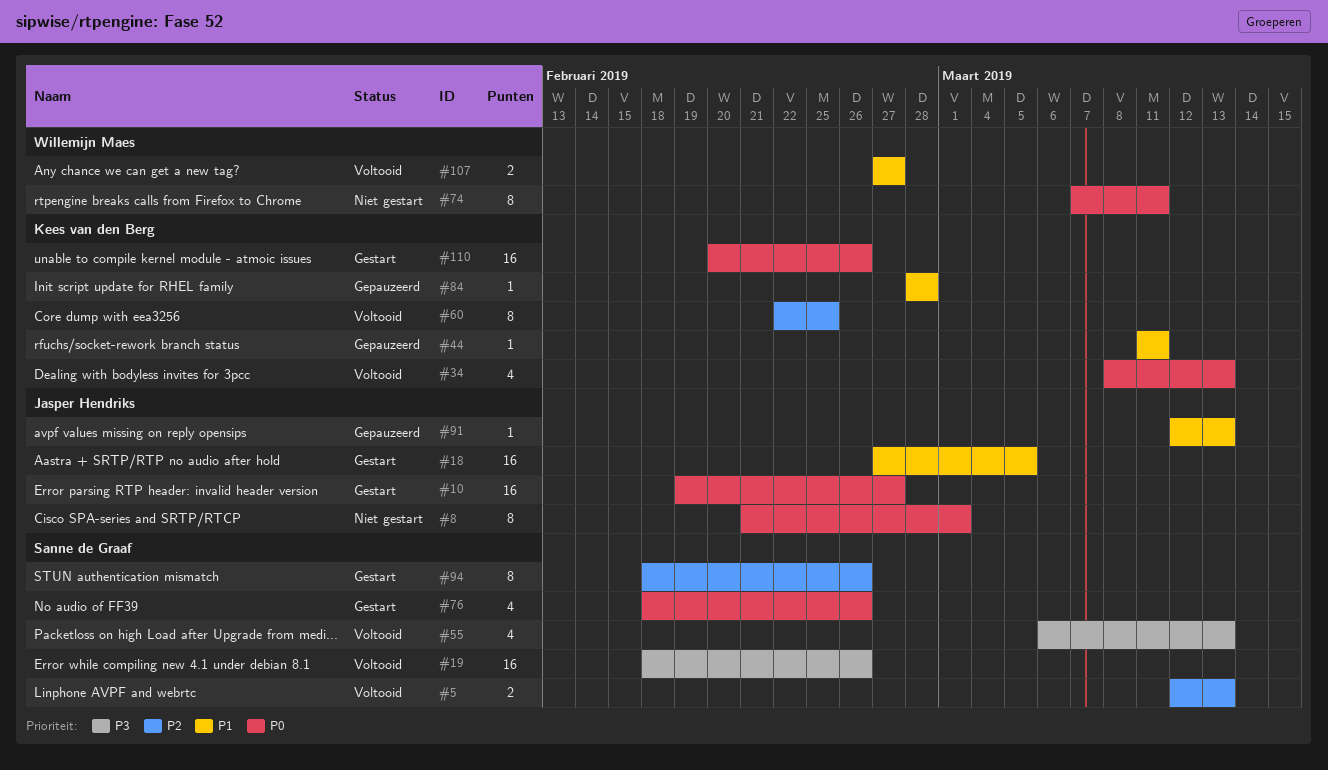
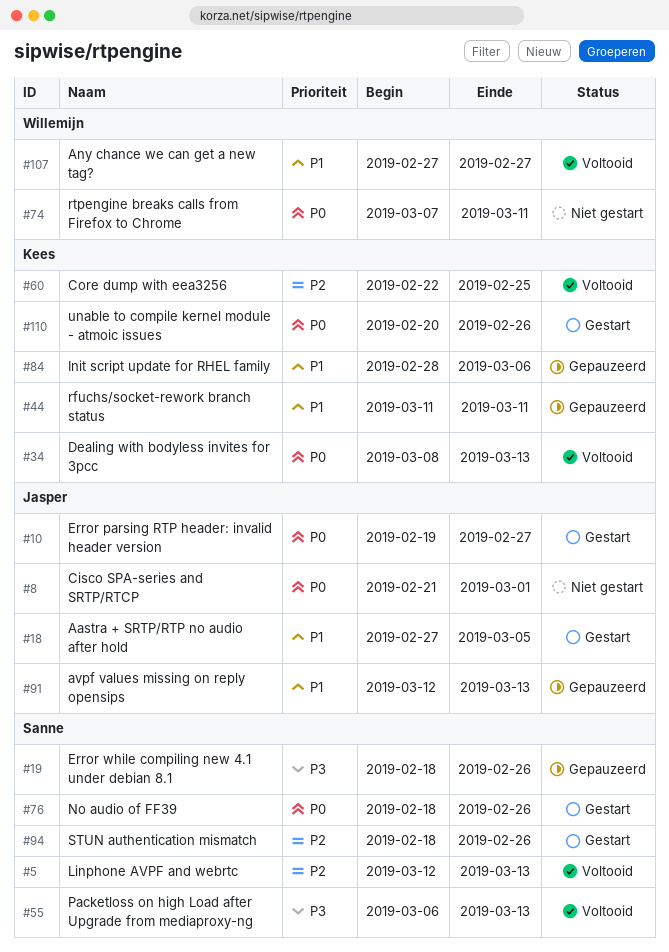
#19, status: Voltooid -> Gepauzeerd
#84, due: Feb 28 -> Mar 6

